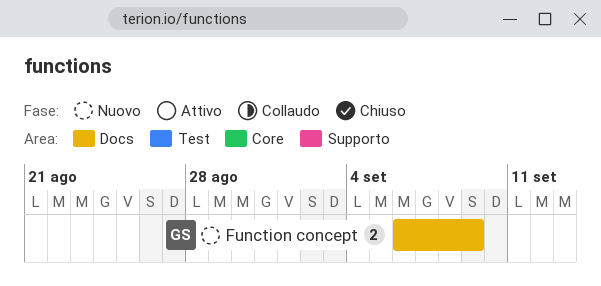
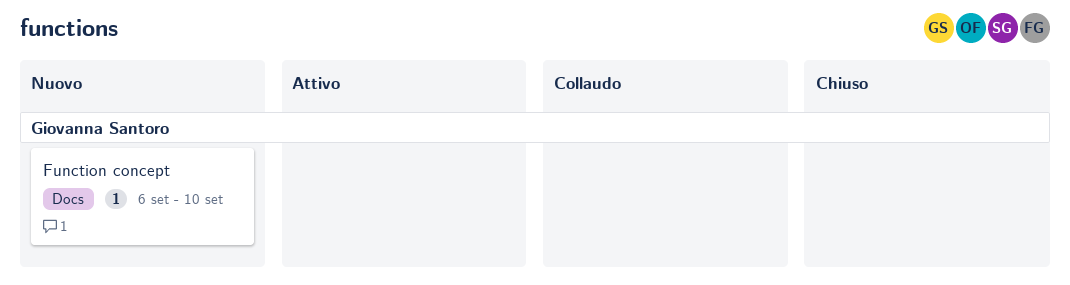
Function concept, estimate: 2 -> 1
Function concept, due: Sep 9 -> Sep 10

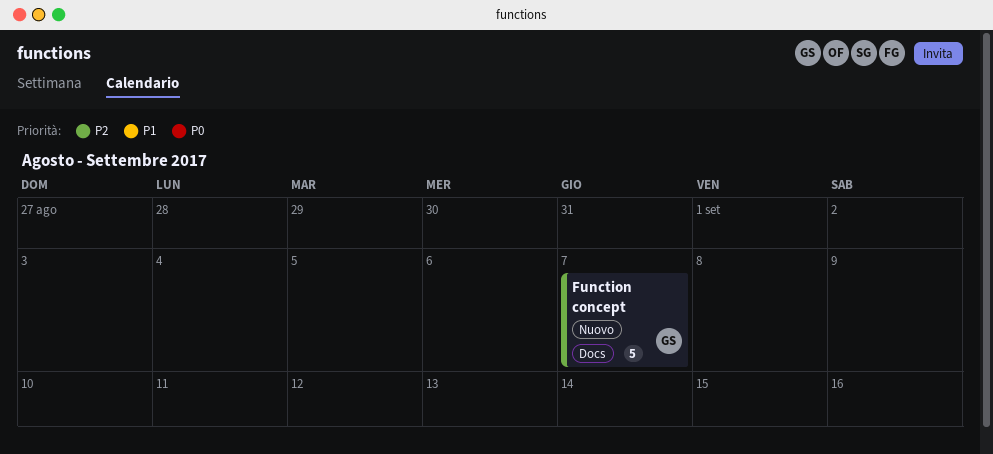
Function concept, estimate: 1 -> 5
Function concept, due: Sep 10 -> Sep 7

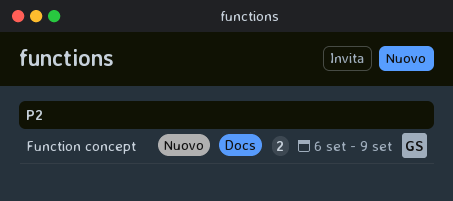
Function concept, estimate: 5 -> 2
Function concept, due: Sep 7 -> Sep 9

